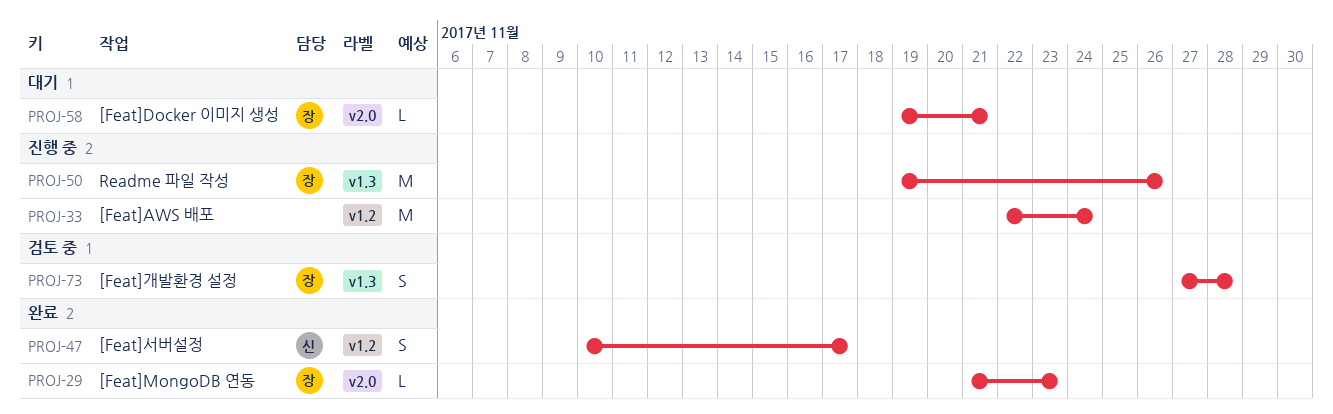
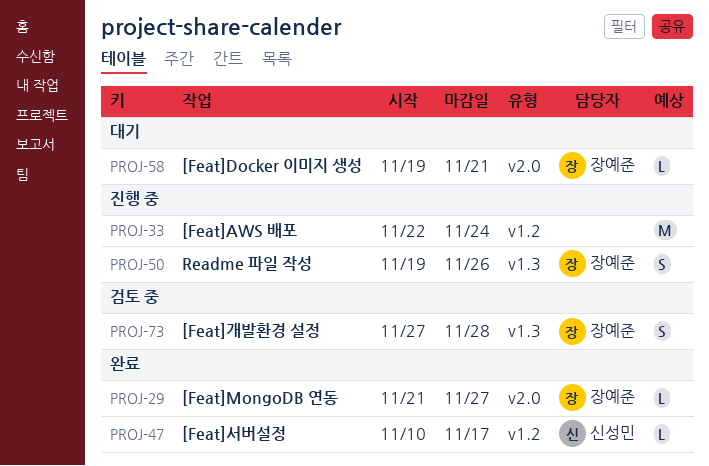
PROJ-29, due: Nov 23 -> Nov 27
PROJ-47, estimate: S -> L
PROJ-50, estimate: M -> S

